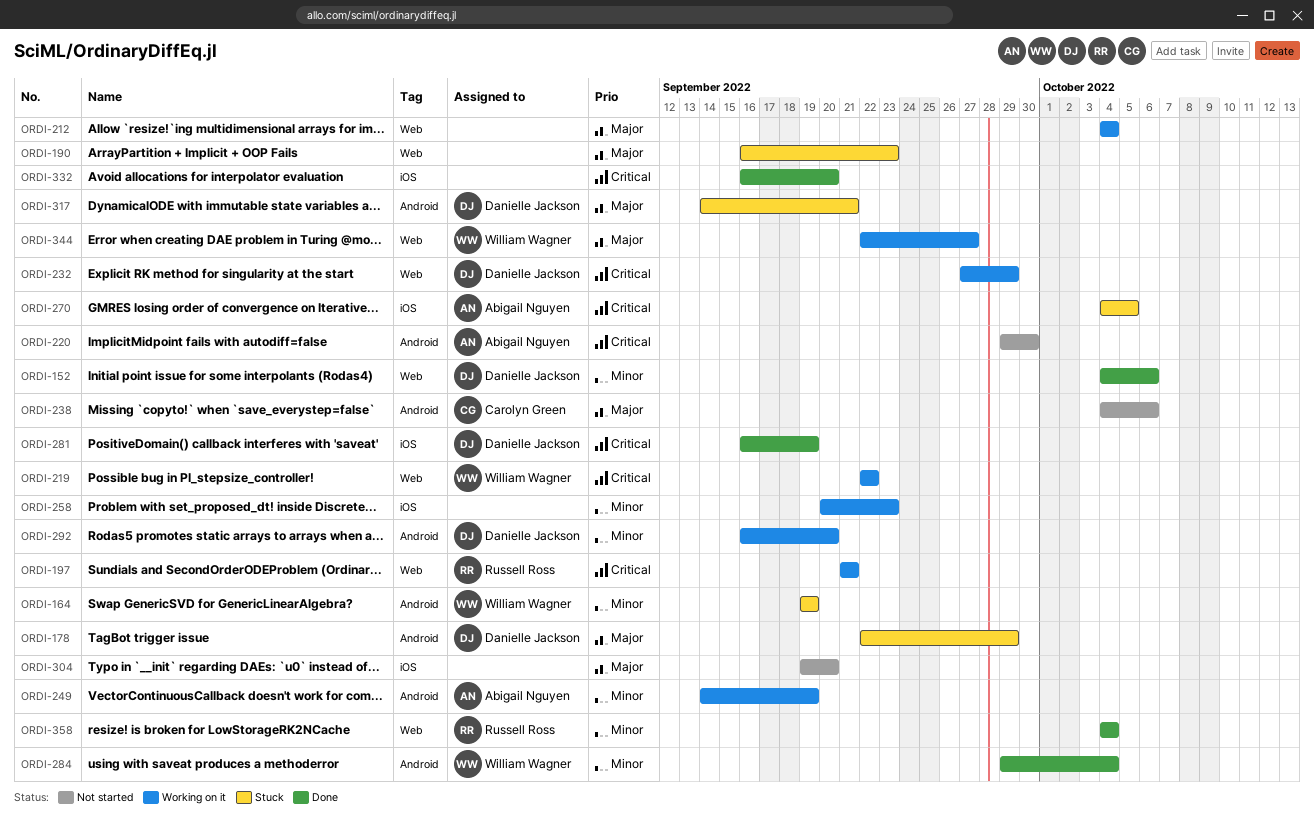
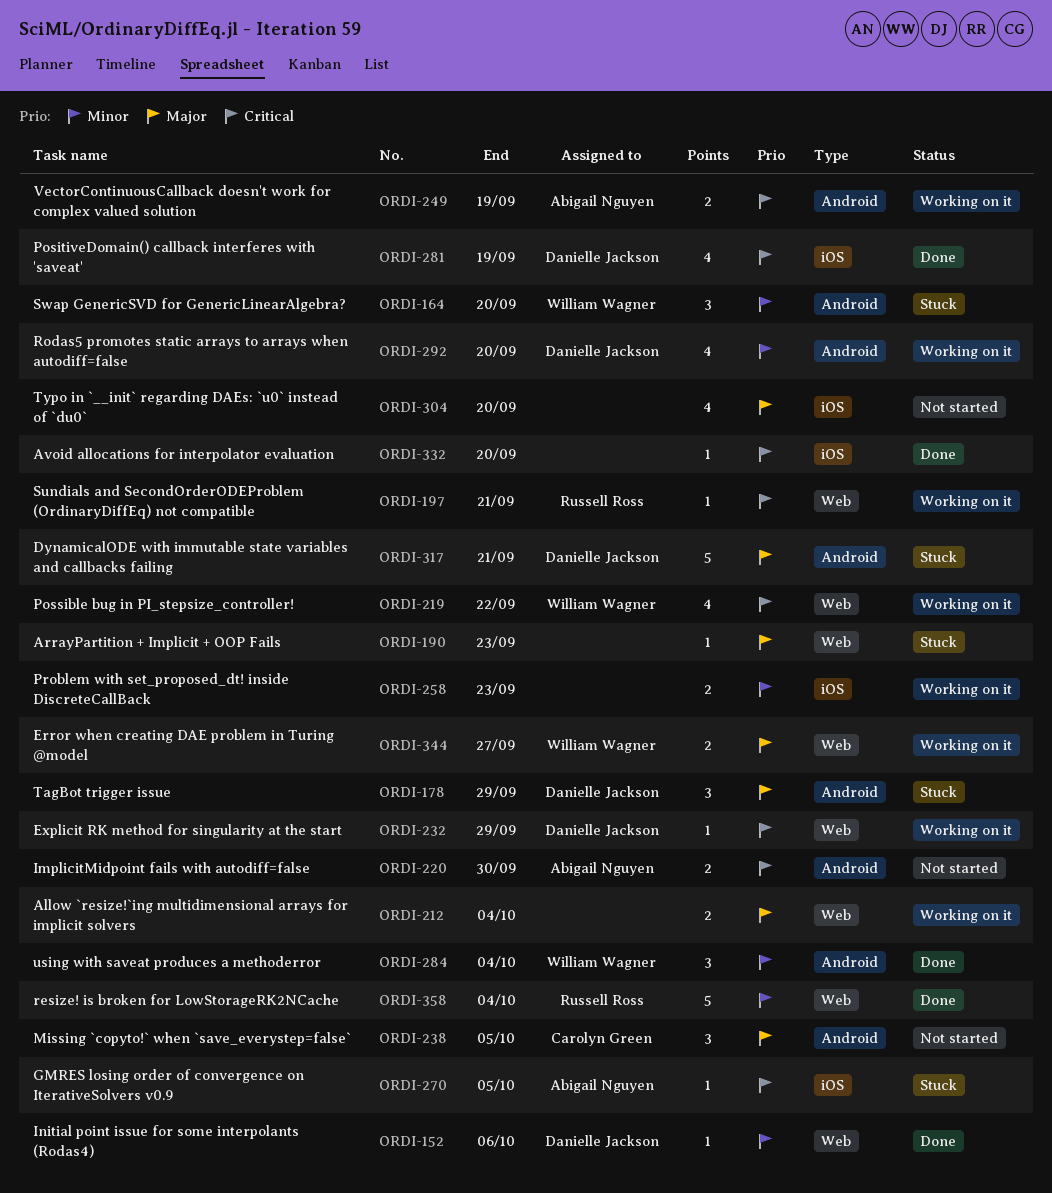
ORDI-164, due: Sep 19 -> Sep 20
ORDI-238, due: Oct 6 -> Oct 5
ORDI-249, priority: Minor -> Critical

